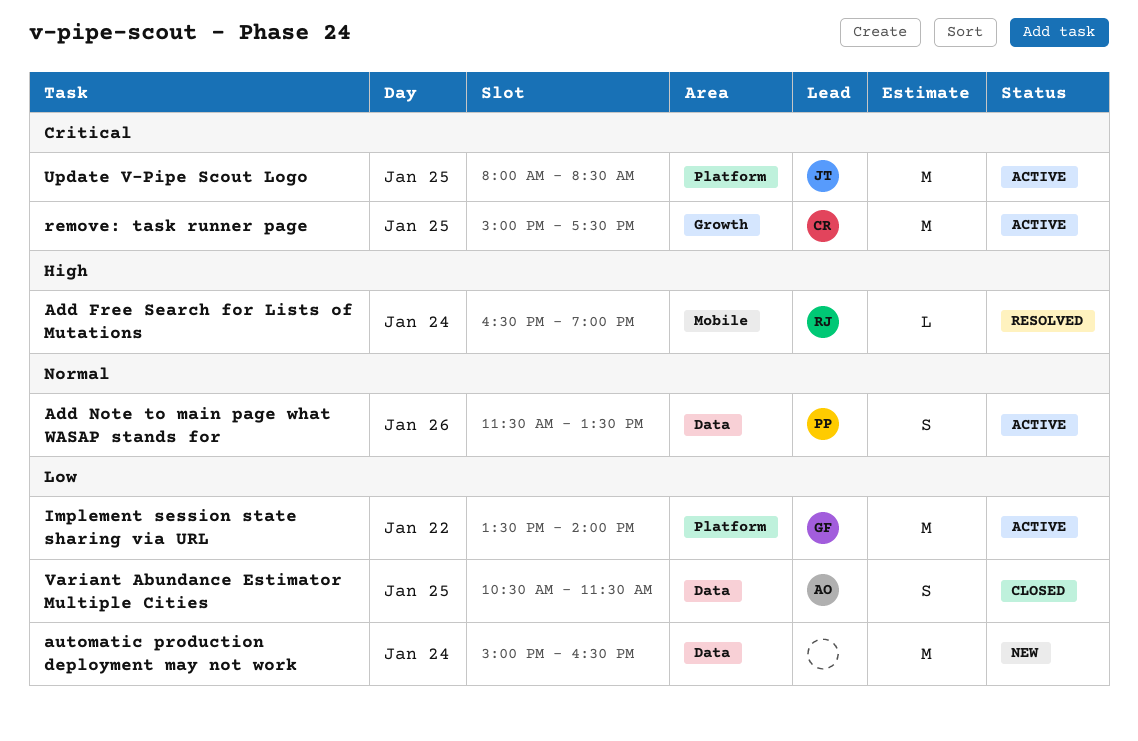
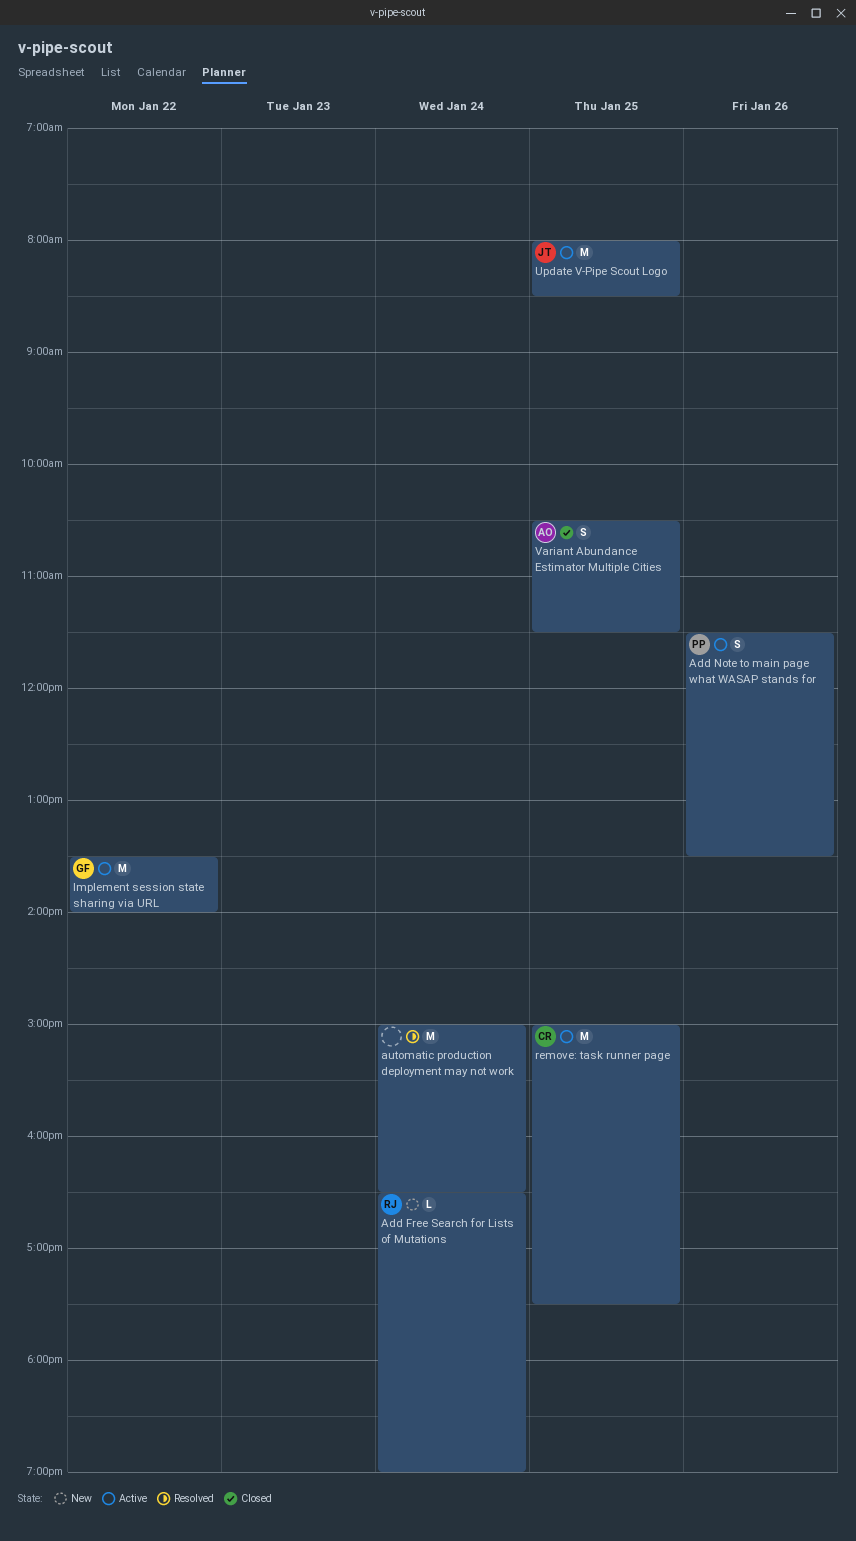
Add Free Search for Lists of Mutations, status: Resolved -> New
automatic production deployment may not work, status: New -> Resolved

